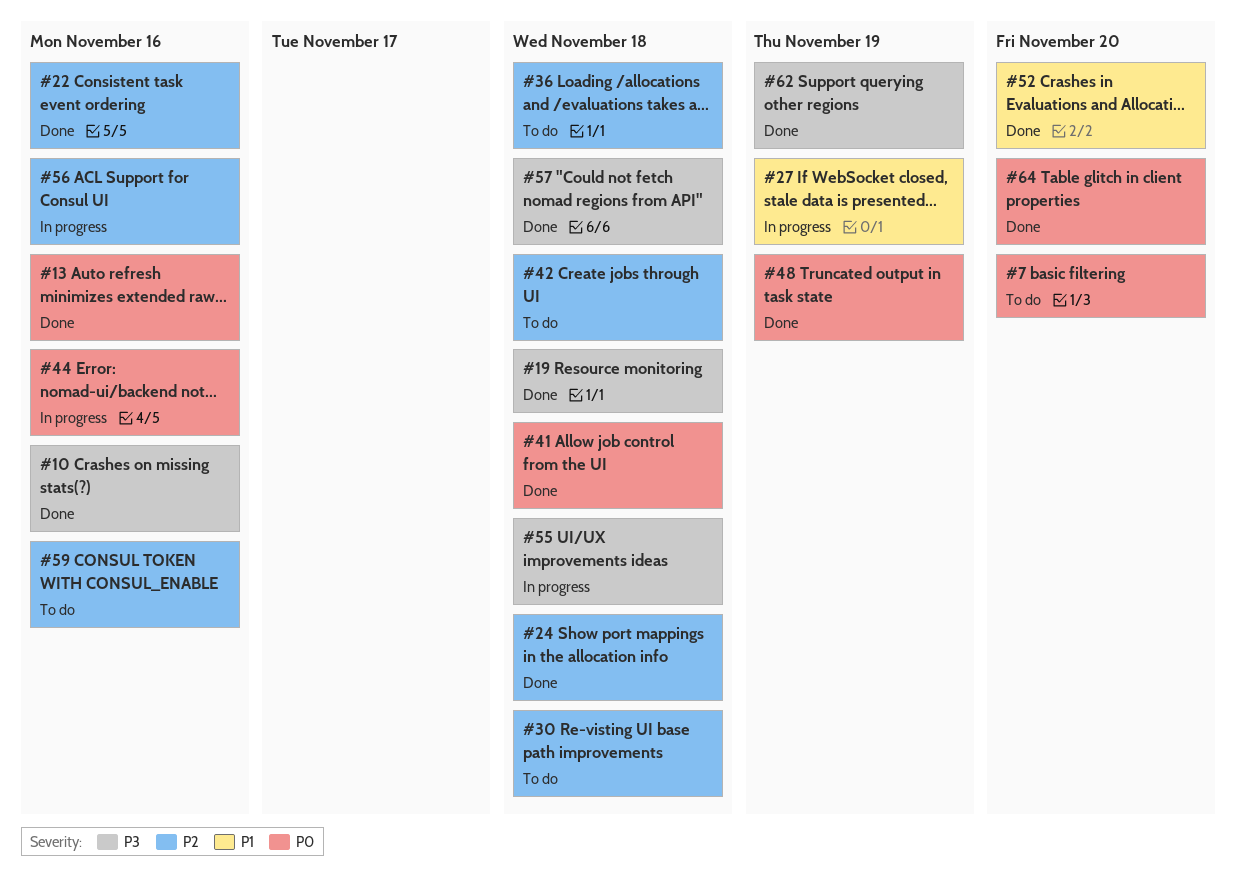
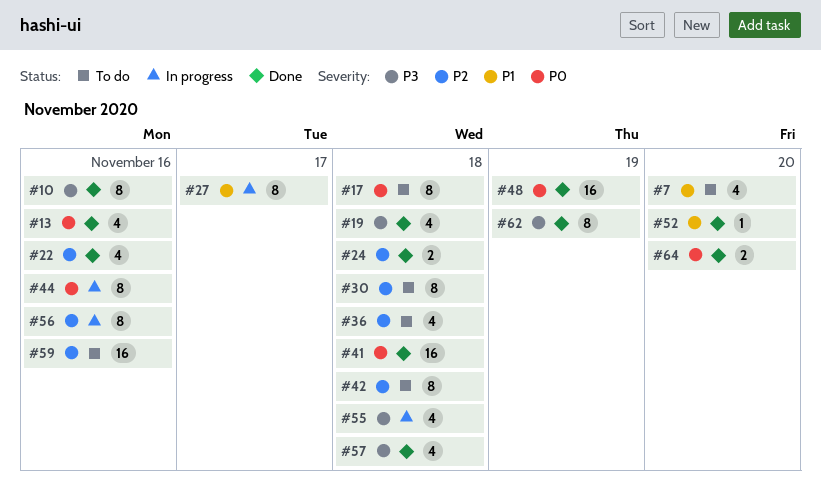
#7, priority: P0 -> P1
#17: none -> present
#27, due: Nov 19 -> Nov 17

